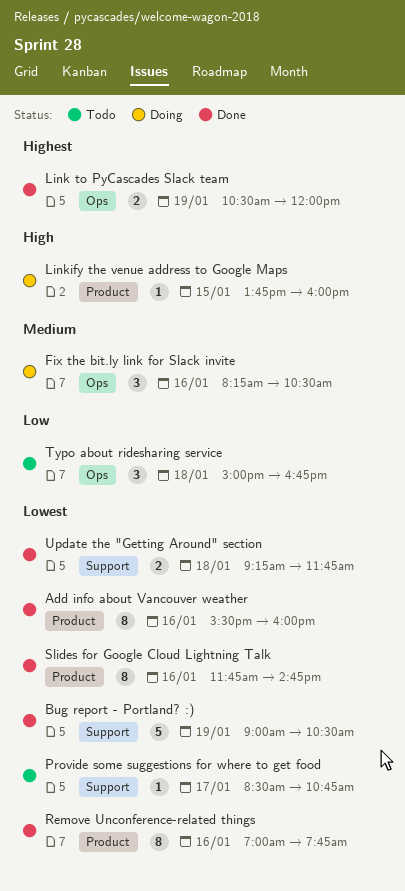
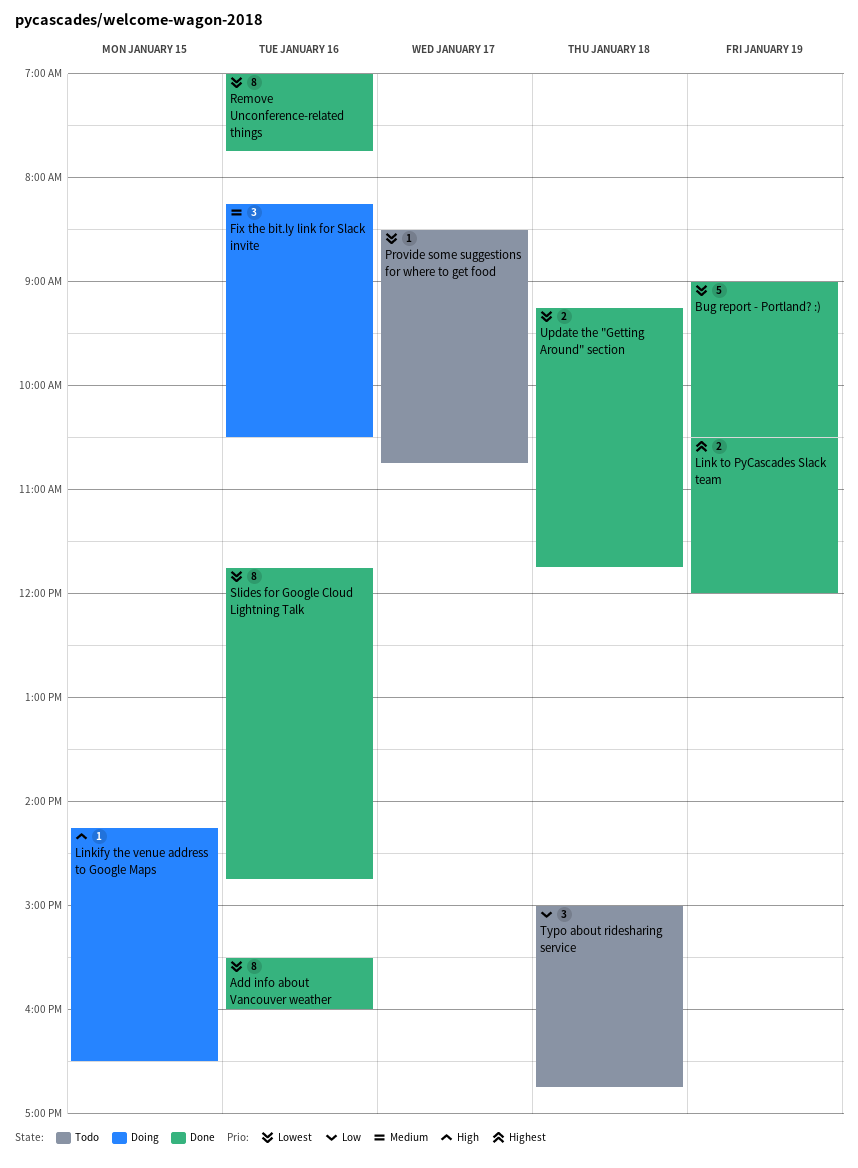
Linkify the venue address to Google Maps, begins: 13:45 -> 14:15
Linkify the venue address to Google Maps, ends: 16:00 -> 16:30

